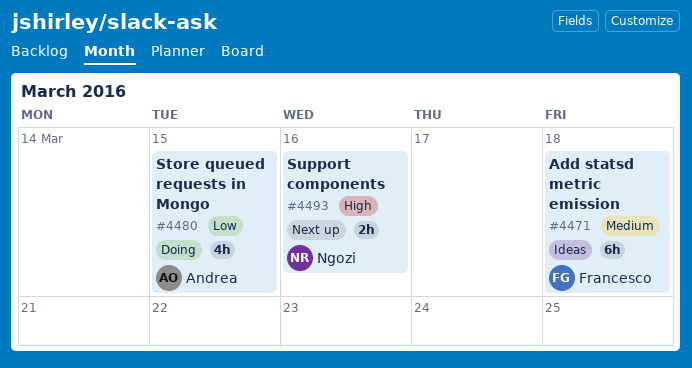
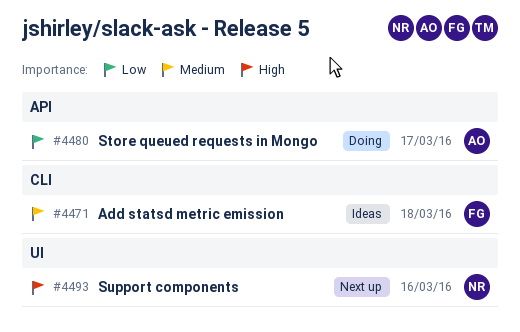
#4480, due: Mar 15 -> Mar 17

